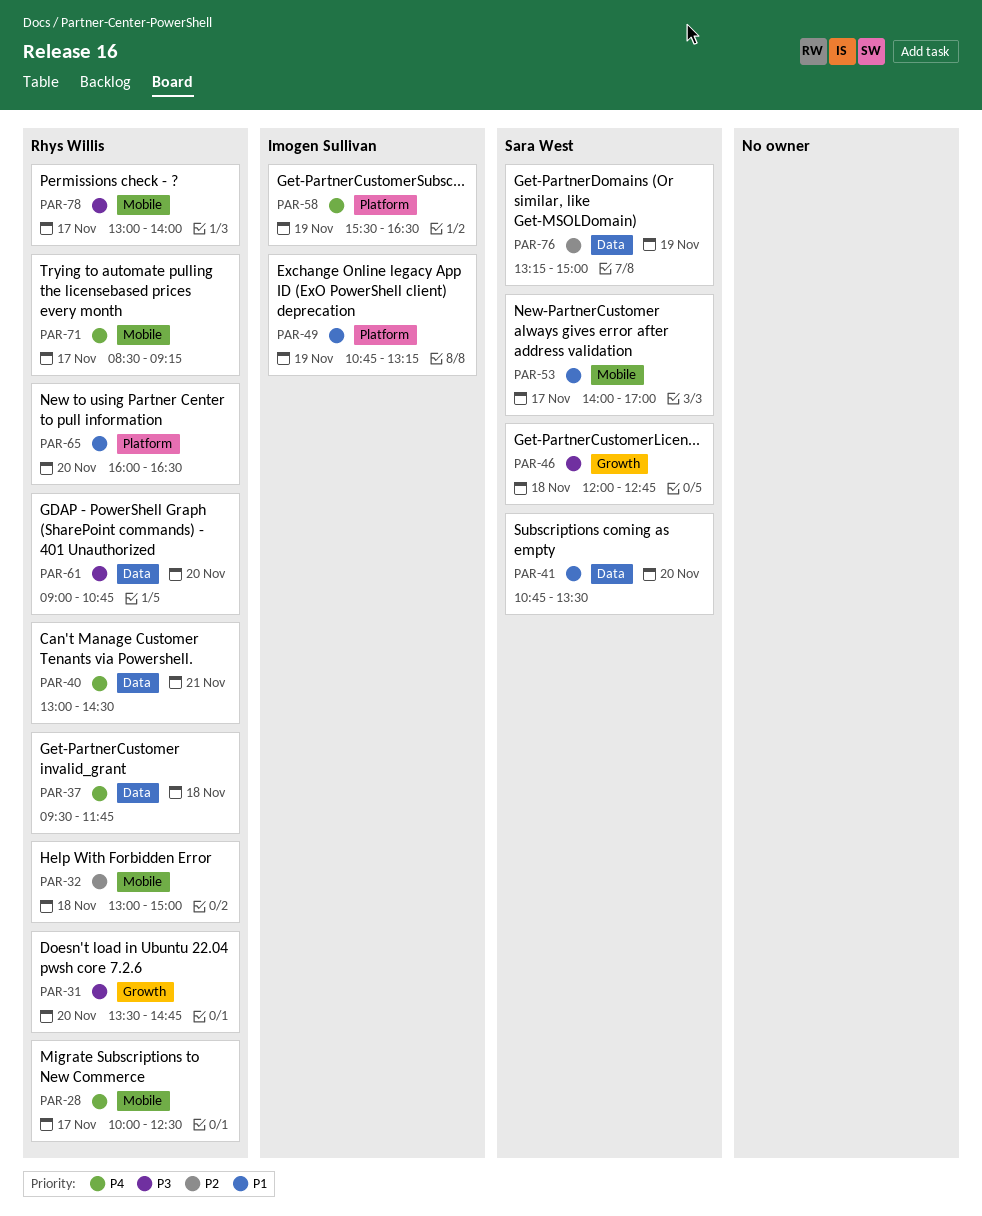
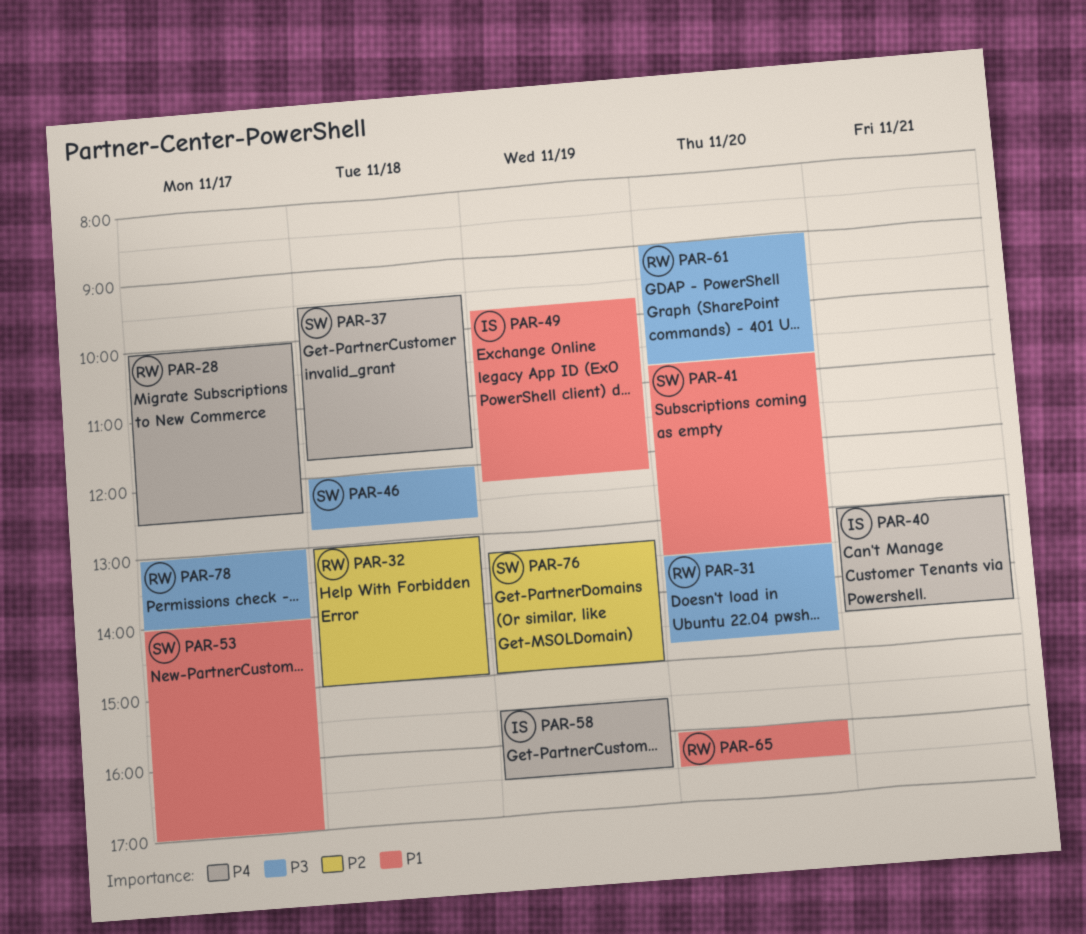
PAR-37, owner: Rhys Willis -> Sara West
PAR-40, owner: Rhys Willis -> Imogen Sullivan
PAR-49, begins: 10:45 -> 09:45
PAR-49, ends: 13:15 -> 12:15
PAR-71: present -> none

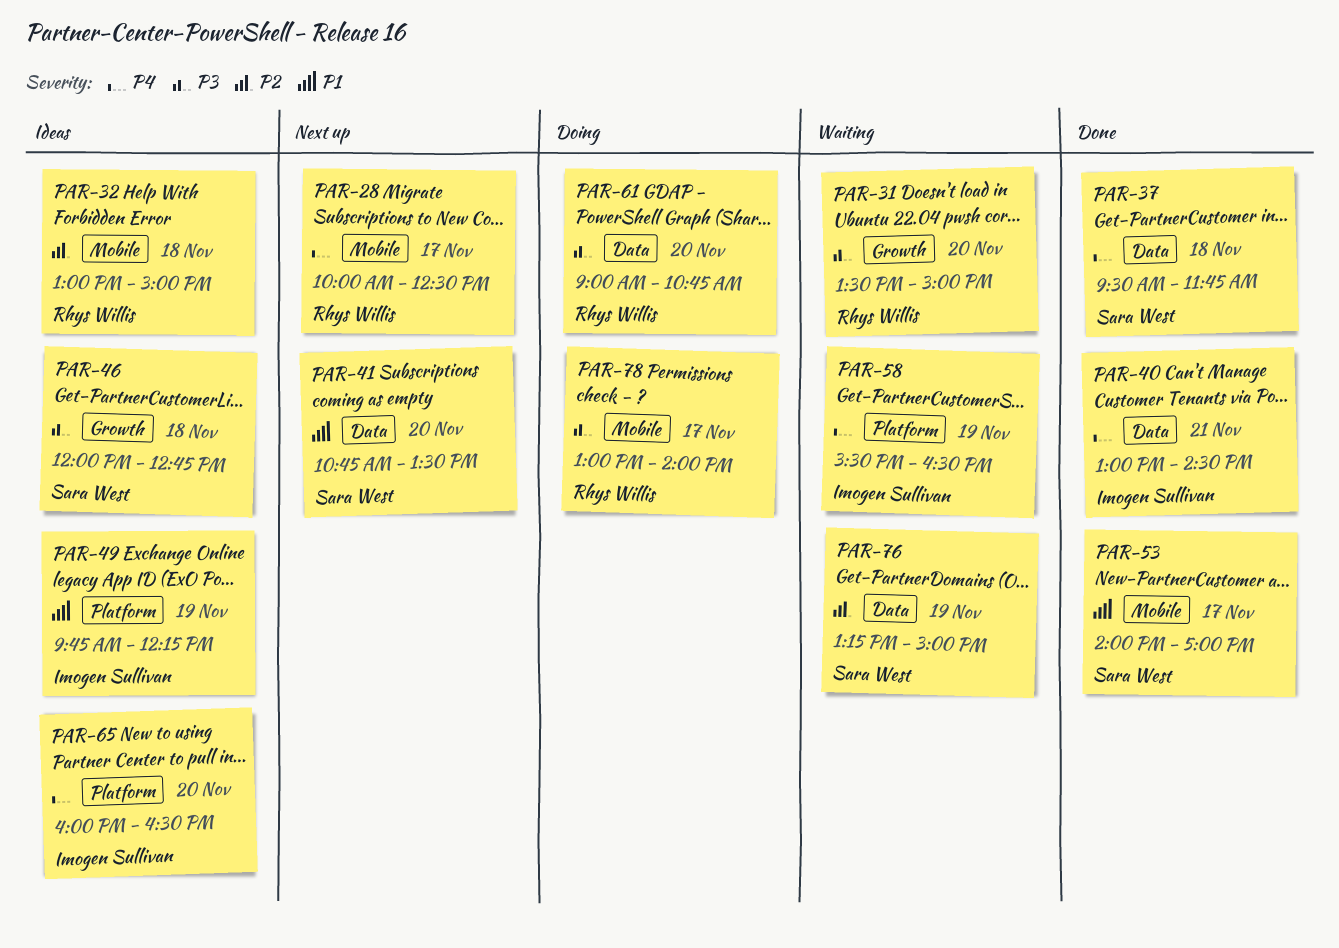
PAR-31, ends: 14:45 -> 15:00
PAR-65, owner: Rhys Willis -> Imogen Sullivan
PAR-65, priority: P1 -> P4

